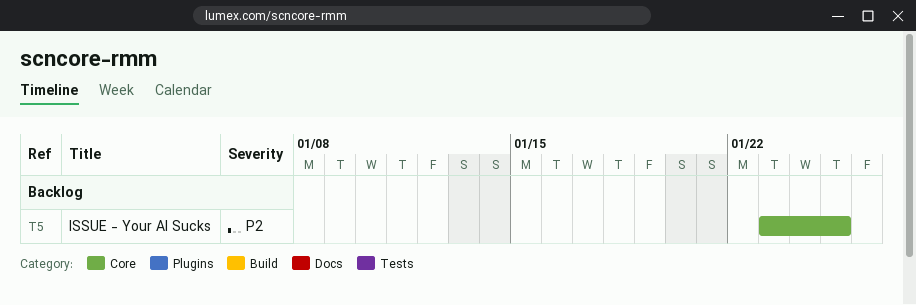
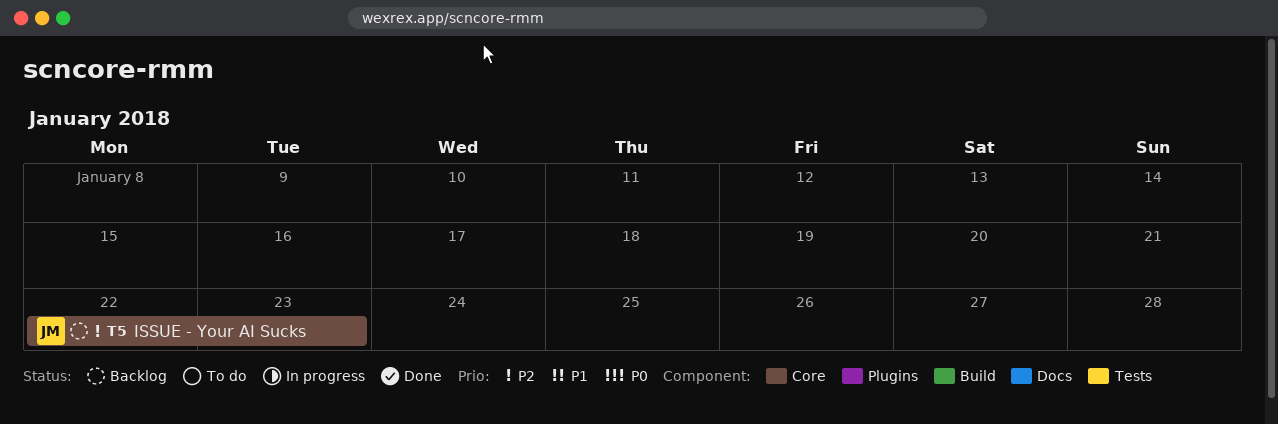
T5, start: Jan 23 -> Jan 22
T5, due: Jan 25 -> Jan 23

